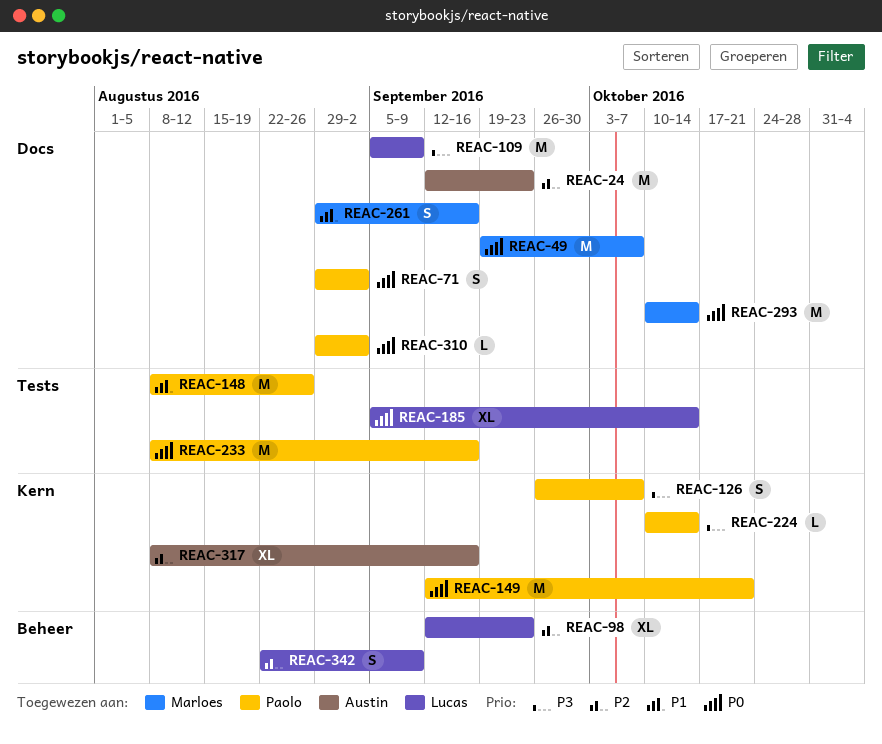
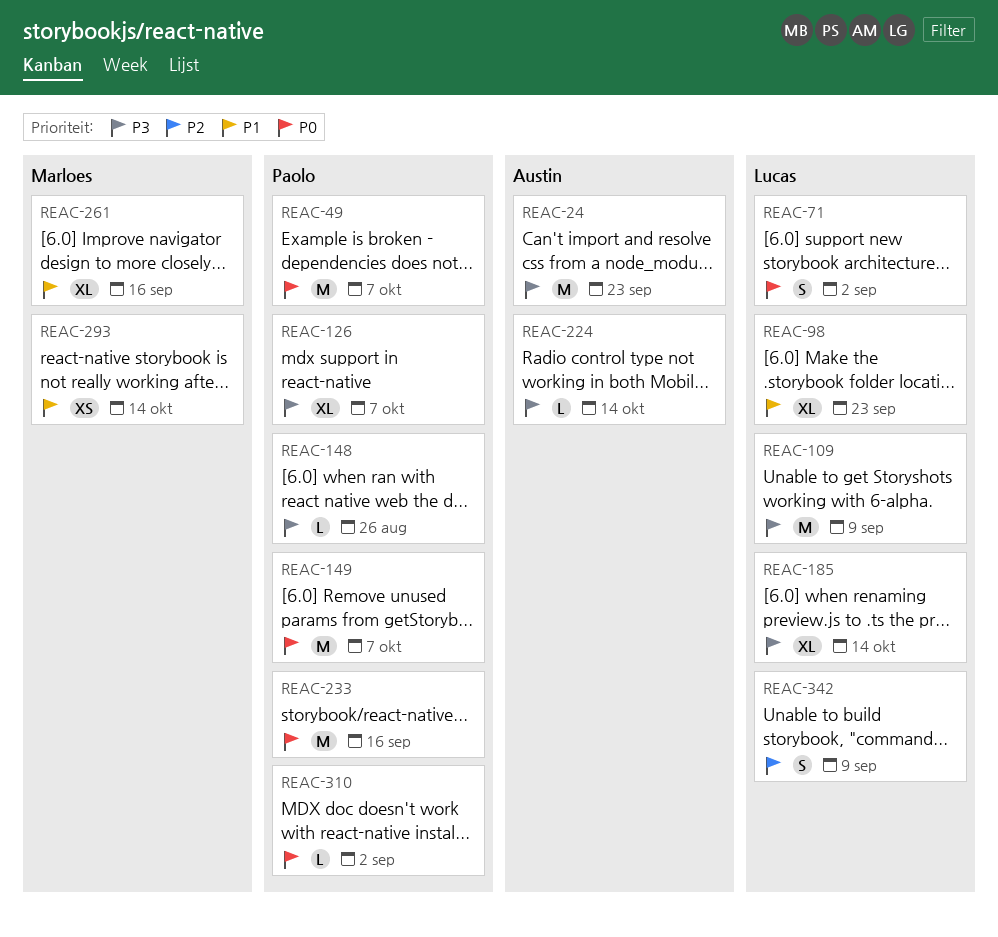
REAC-24, priority: P2 -> P3
REAC-49, owner: Marloes -> Paolo
REAC-71, owner: Paolo -> Lucas
REAC-98, priority: P2 -> P1
REAC-126, estimate: S -> XL
REAC-148, priority: P1 -> P3
REAC-148, estimate: M -> L
REAC-149, due: Oct 21 -> Oct 7
REAC-185, priority: P0 -> P3
REAC-224, owner: Paolo -> Austin
REAC-261, estimate: S -> XL
REAC-293, priority: P0 -> P1
REAC-293, estimate: M -> XS
REAC-317: present -> none

